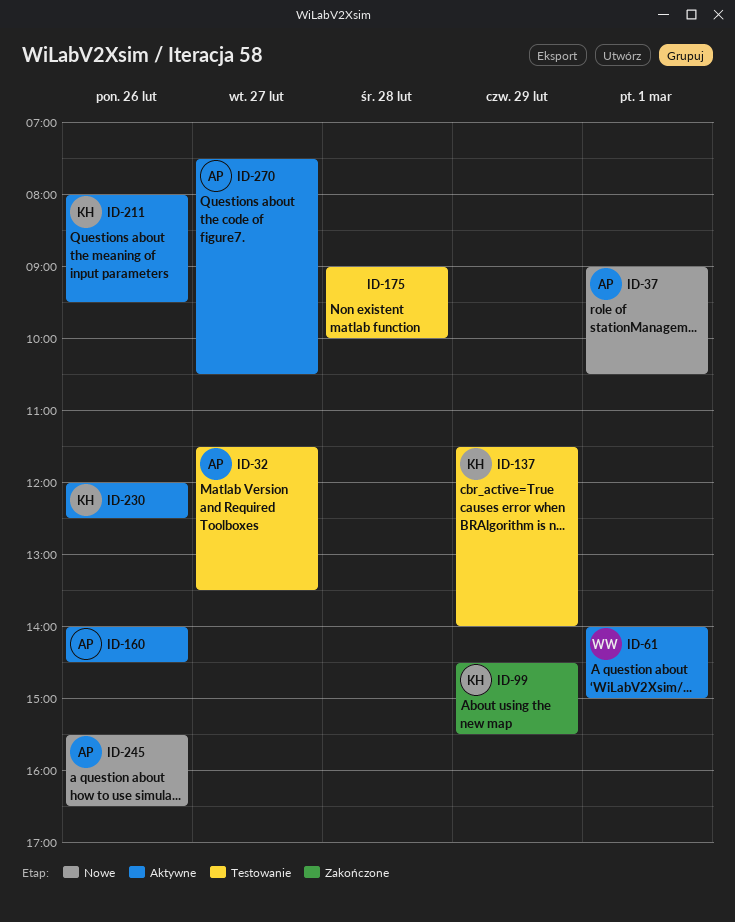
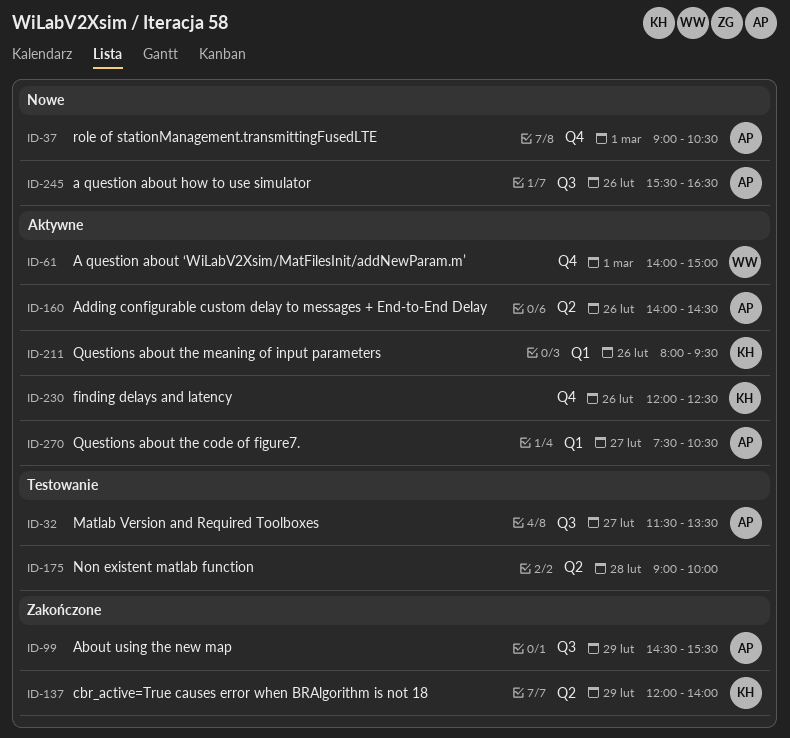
ID-99, owner: KH -> AP
ID-137, status: Testowanie -> Zakończone
ID-137, begins: 11:30 -> 12:00

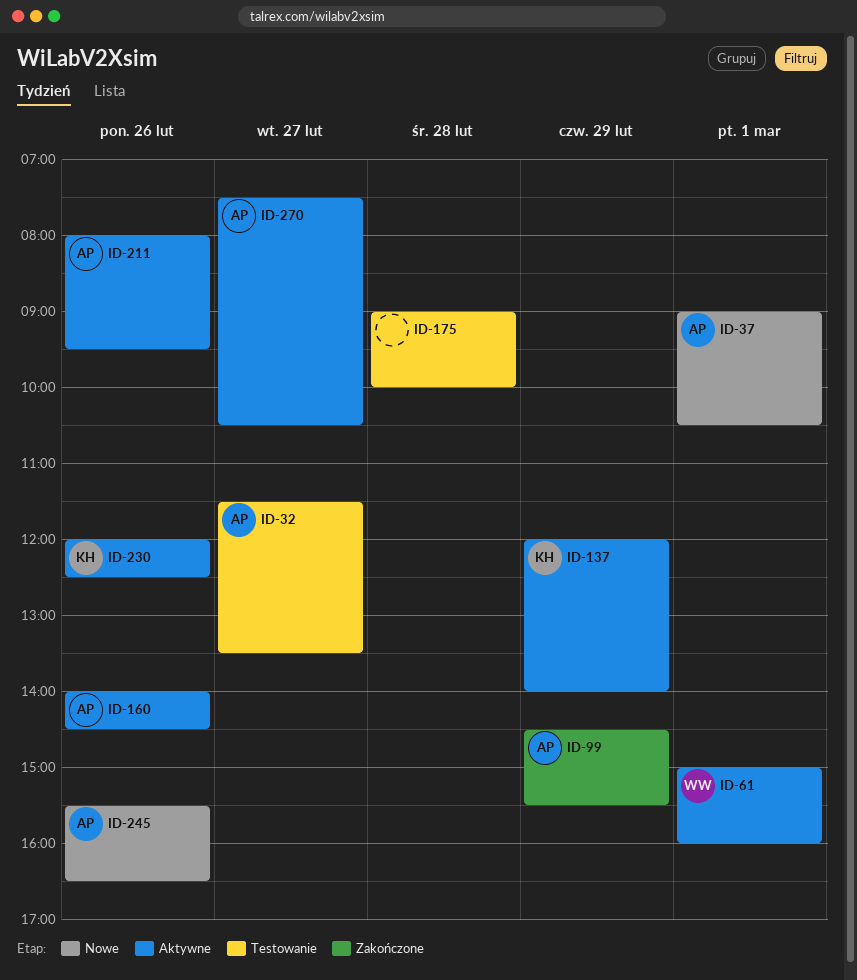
ID-61, begins: 14:00 -> 15:00
ID-61, ends: 15:00 -> 16:00
ID-137, status: Zakończone -> Aktywne
ID-211, owner: KH -> AP

